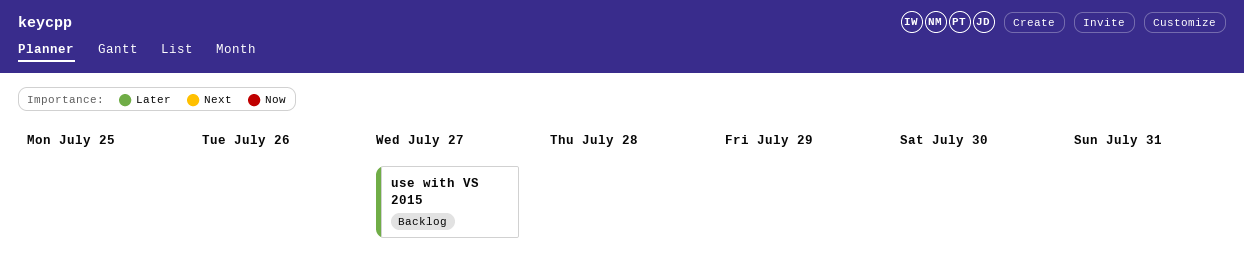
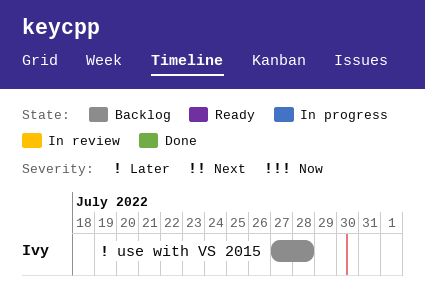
use with VS 2015, due: Jul 27 -> Jul 28

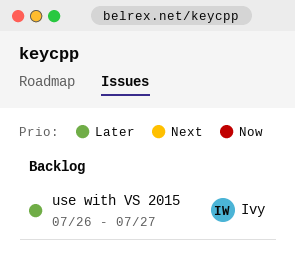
use with VS 2015, start: Jul 27 -> Jul 26
use with VS 2015, due: Jul 28 -> Jul 27

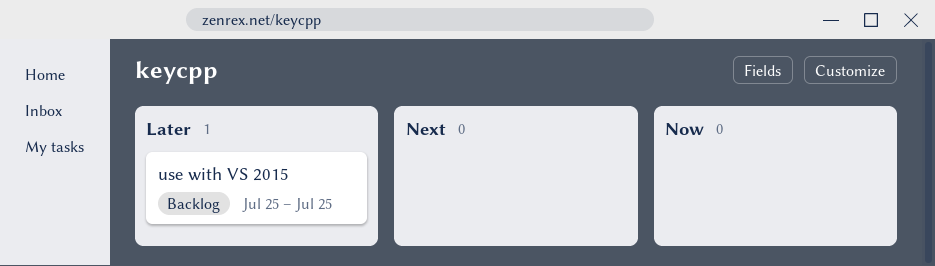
use with VS 2015, start: Jul 26 -> Jul 25
use with VS 2015, due: Jul 27 -> Jul 25

